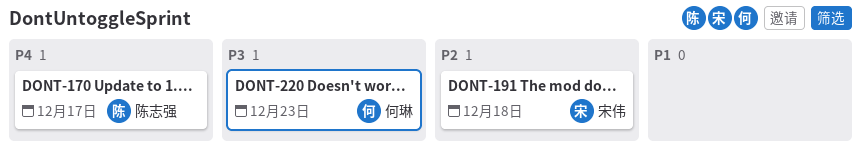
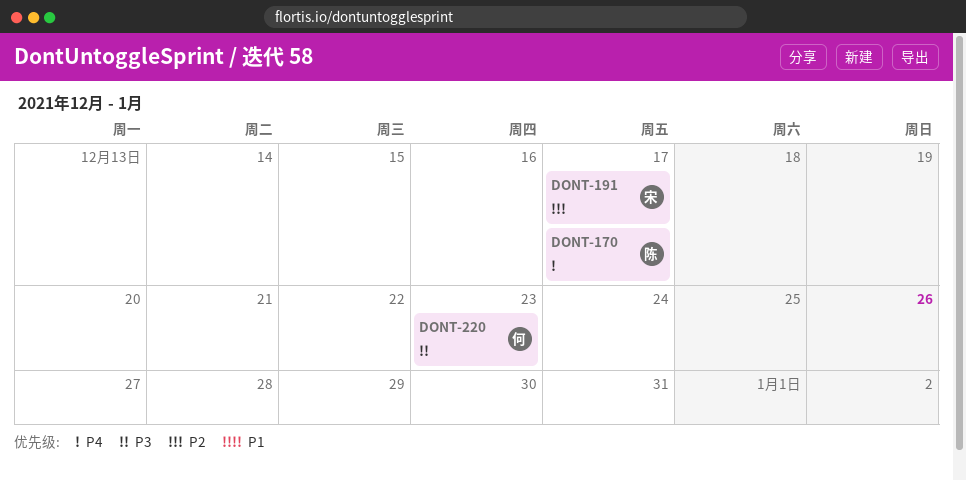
DONT-191, due: Dec 18 -> Dec 17

